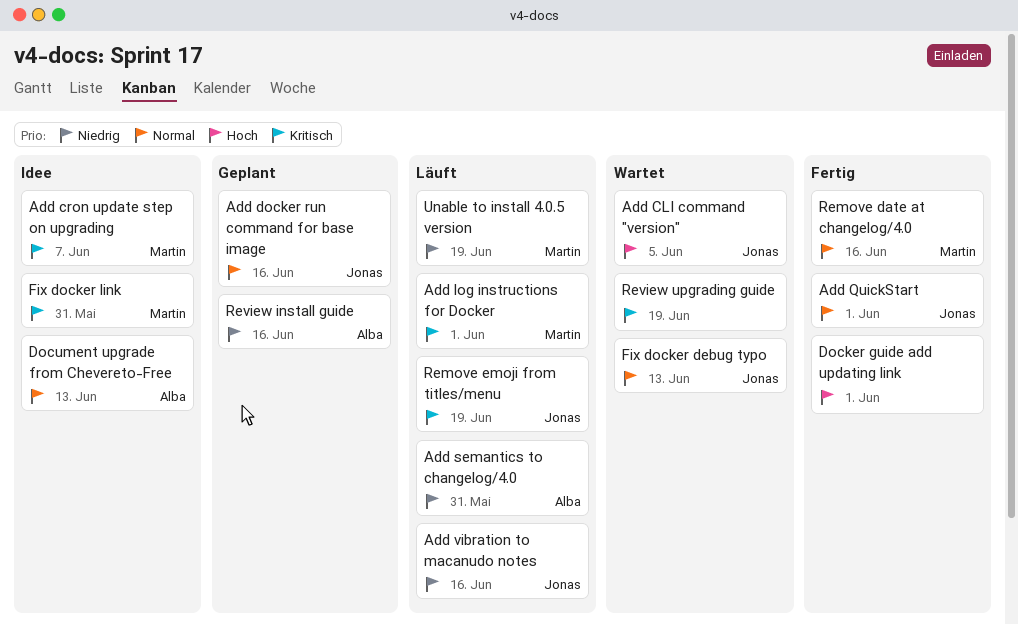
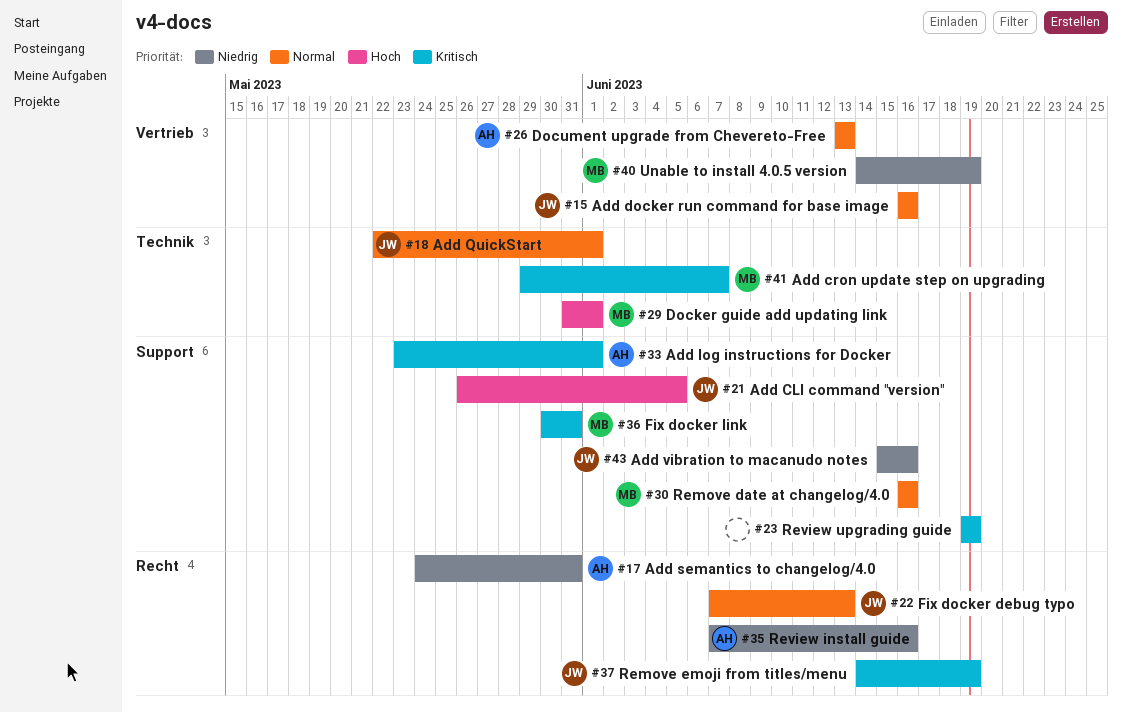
Add log instructions for Docker, owner: Martin -> Alba
Docker guide add updating link, owner: none -> Martin

